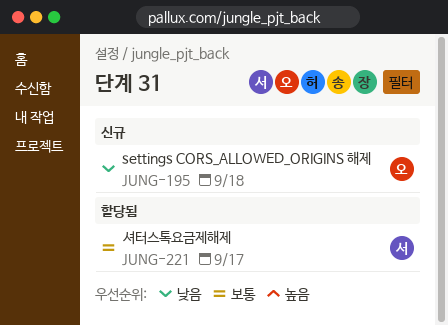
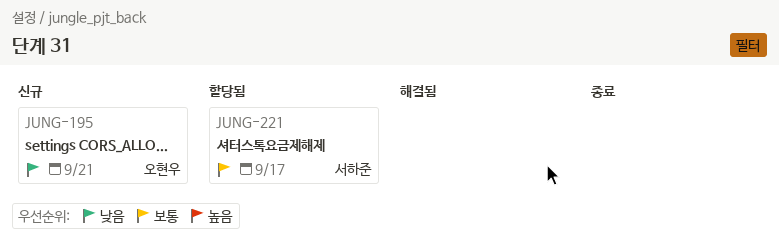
JUNG-195, due: Sep 18 -> Sep 21

